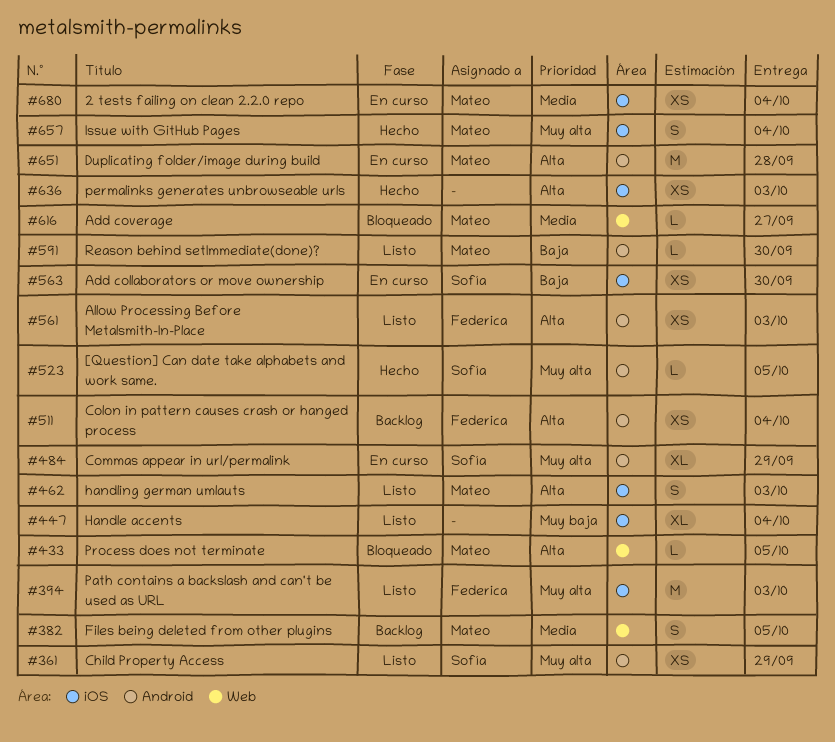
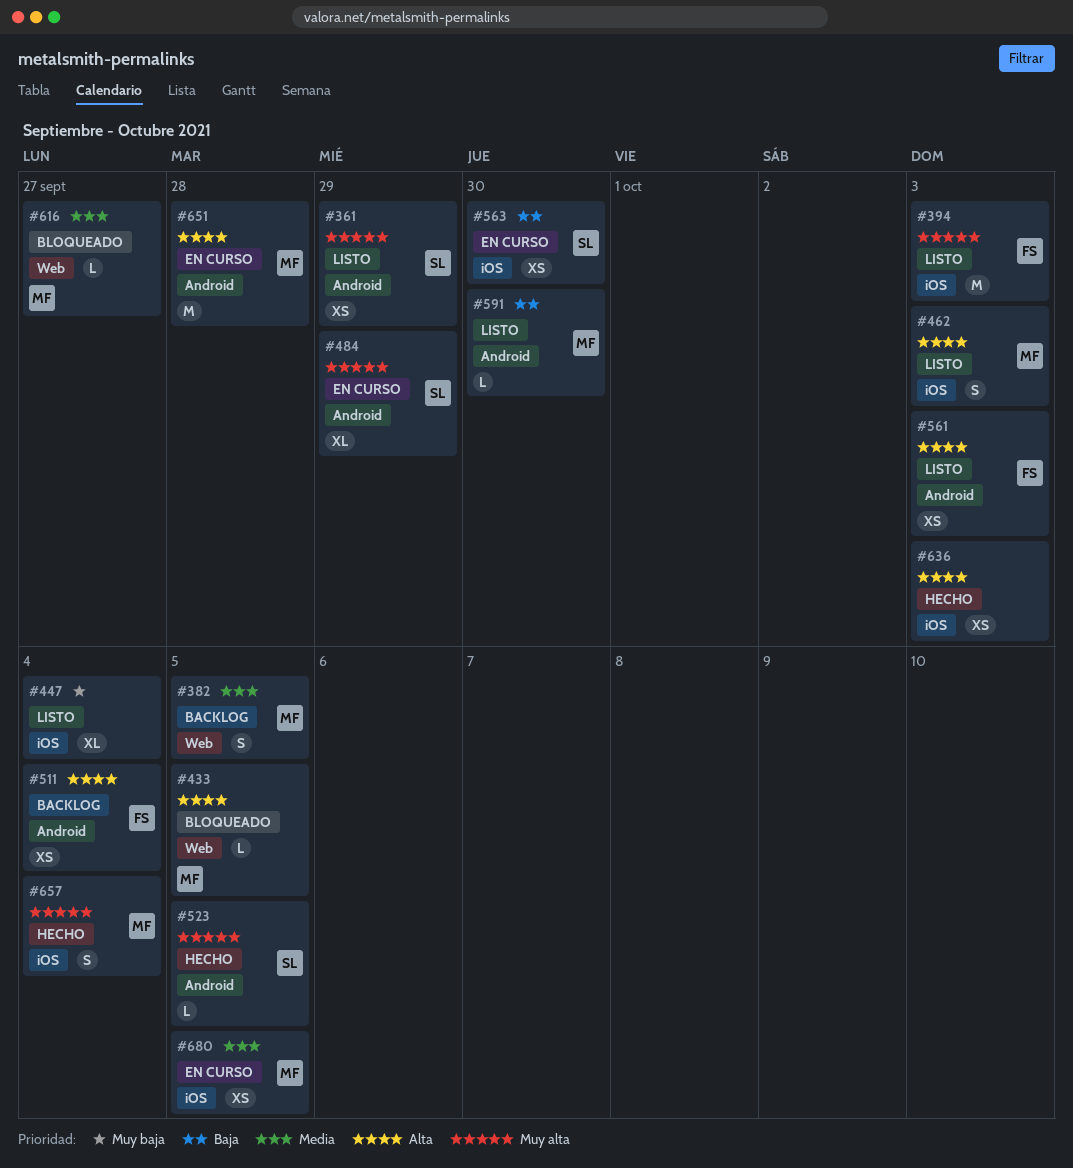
#680, due: Oct 4 -> Oct 5

